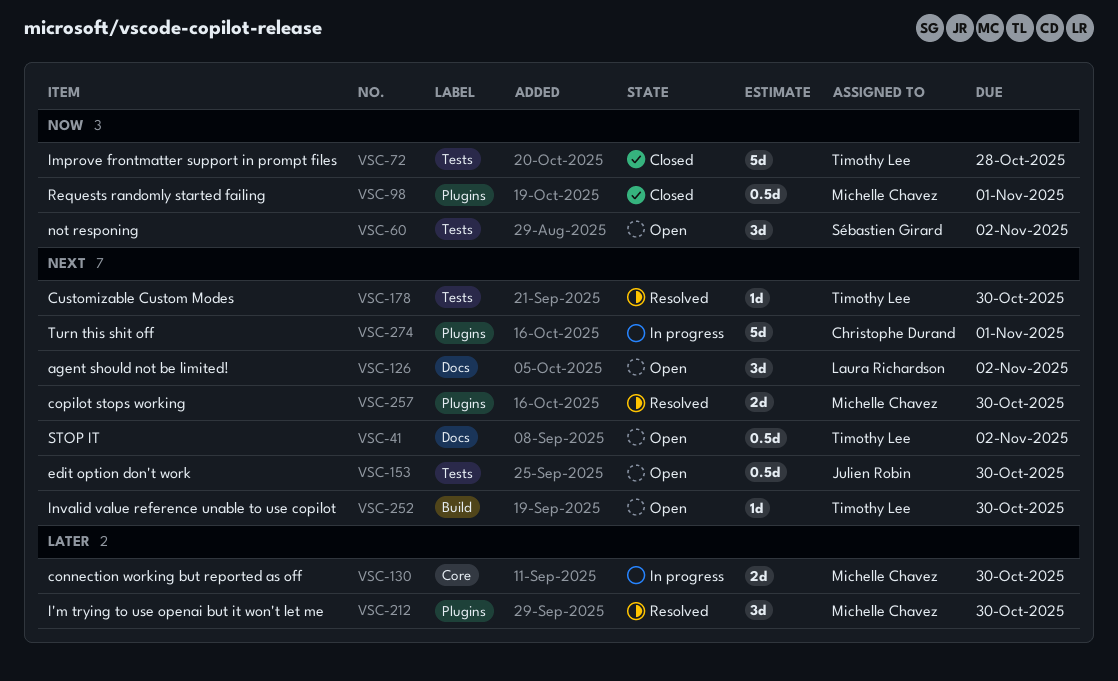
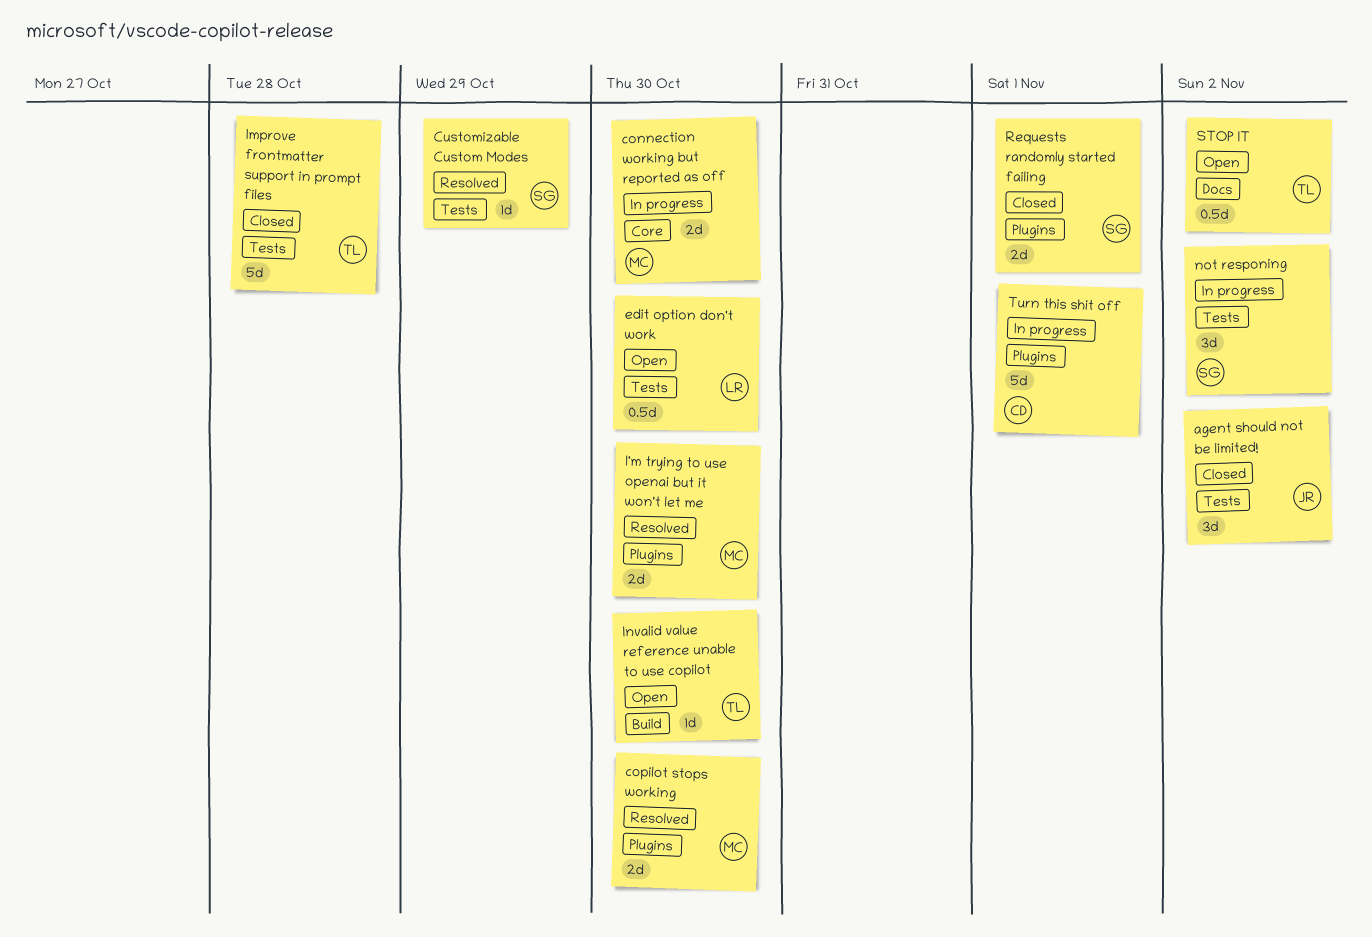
agent should not be limited!, status: Open -> Closed
agent should not be limited!, owner: Laura Richardson -> Julien Robin
agent should not be limited!, label: Docs -> Tests
Customizable Custom Modes, owner: Timothy Lee -> Sébastien Girard
Customizable Custom Modes, due: Oct 30 -> Oct 29
edit option don't work, owner: Julien Robin -> Laura Richardson
I'm trying to use openai but it won't let me, estimate: 3d -> 2d
not responing, status: Open -> In progress
Requests randomly started failing, owner: Michelle Chavez -> Sébastien Girard
Requests randomly started failing, estimate: 0.5d -> 2d

